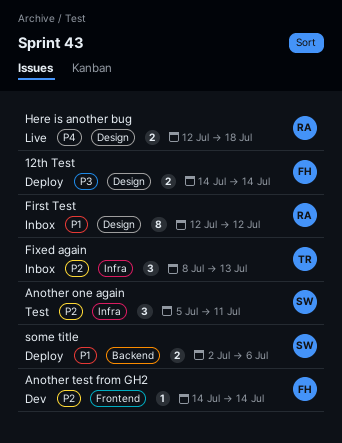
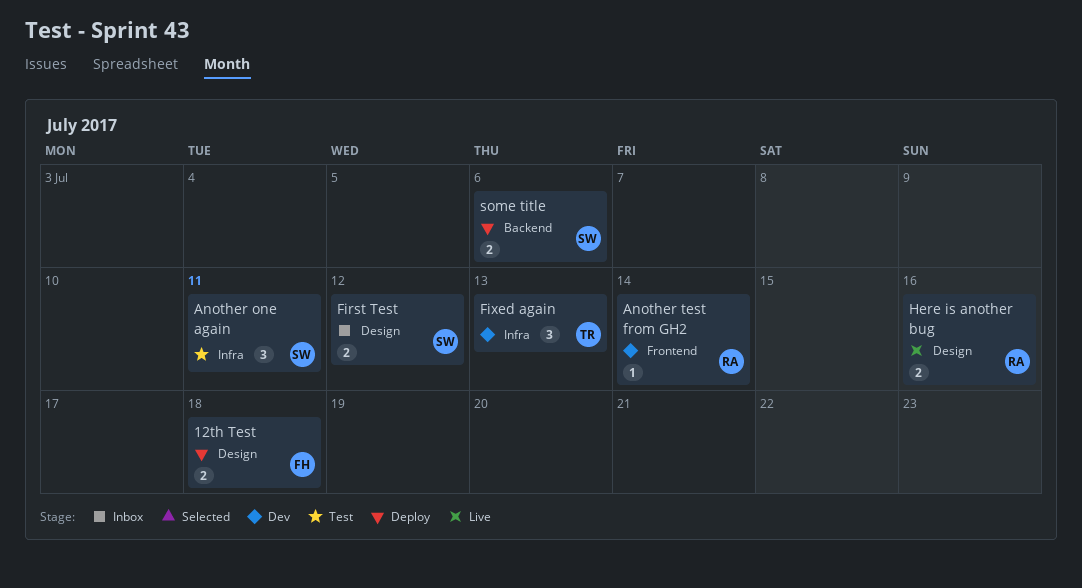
12th Test, due: Jul 14 -> Jul 18
Another test from GH2, owner: FH -> RA
First Test, owner: RA -> SW
First Test, estimate: 8 -> 2
Fixed again, status: Inbox -> Dev
Here is another bug, due: Jul 18 -> Jul 16

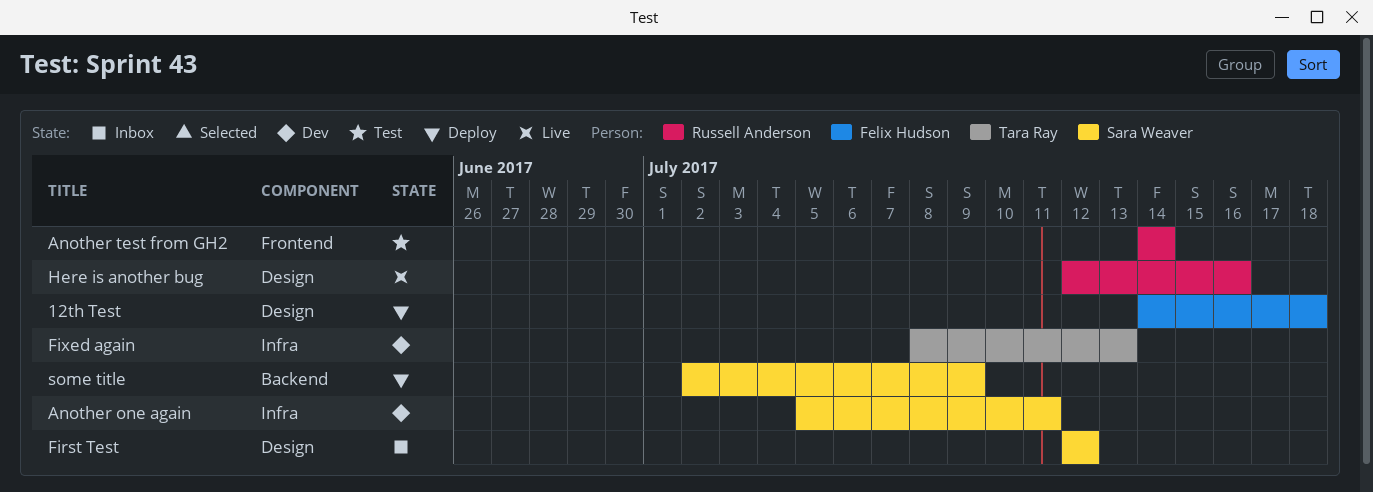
Another one again, status: Test -> Dev
Another test from GH2, status: Dev -> Test
some title, due: Jul 6 -> Jul 9

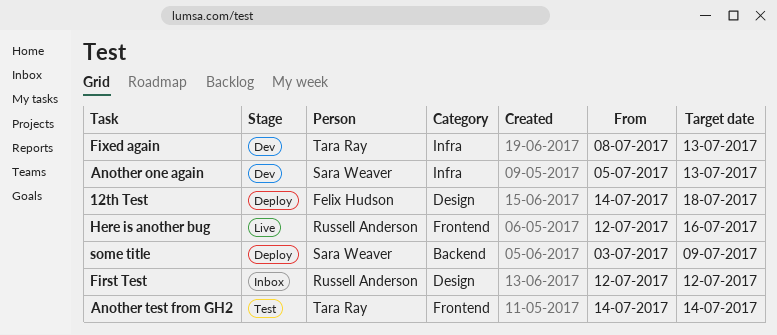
Another one again, due: Jul 11 -> Jul 13
Another test from GH2, owner: Russell Anderson -> Tara Ray
First Test, owner: Sara Weaver -> Russell Anderson
Here is another bug, label: Design -> Frontend
some title, start: Jul 2 -> Jul 3

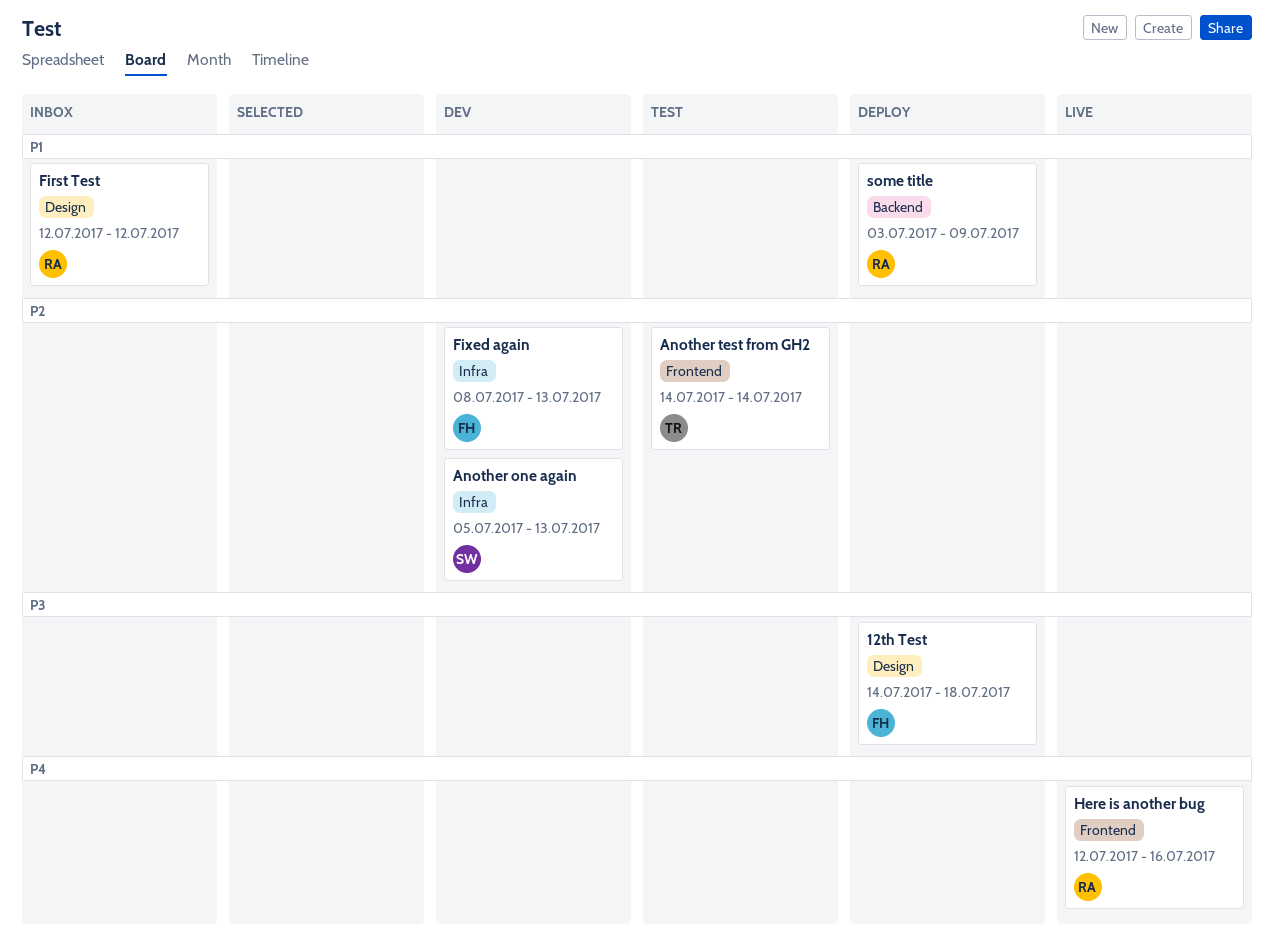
Fixed again, owner: Tara Ray -> Felix Hudson
some title, owner: Sara Weaver -> Russell Anderson

